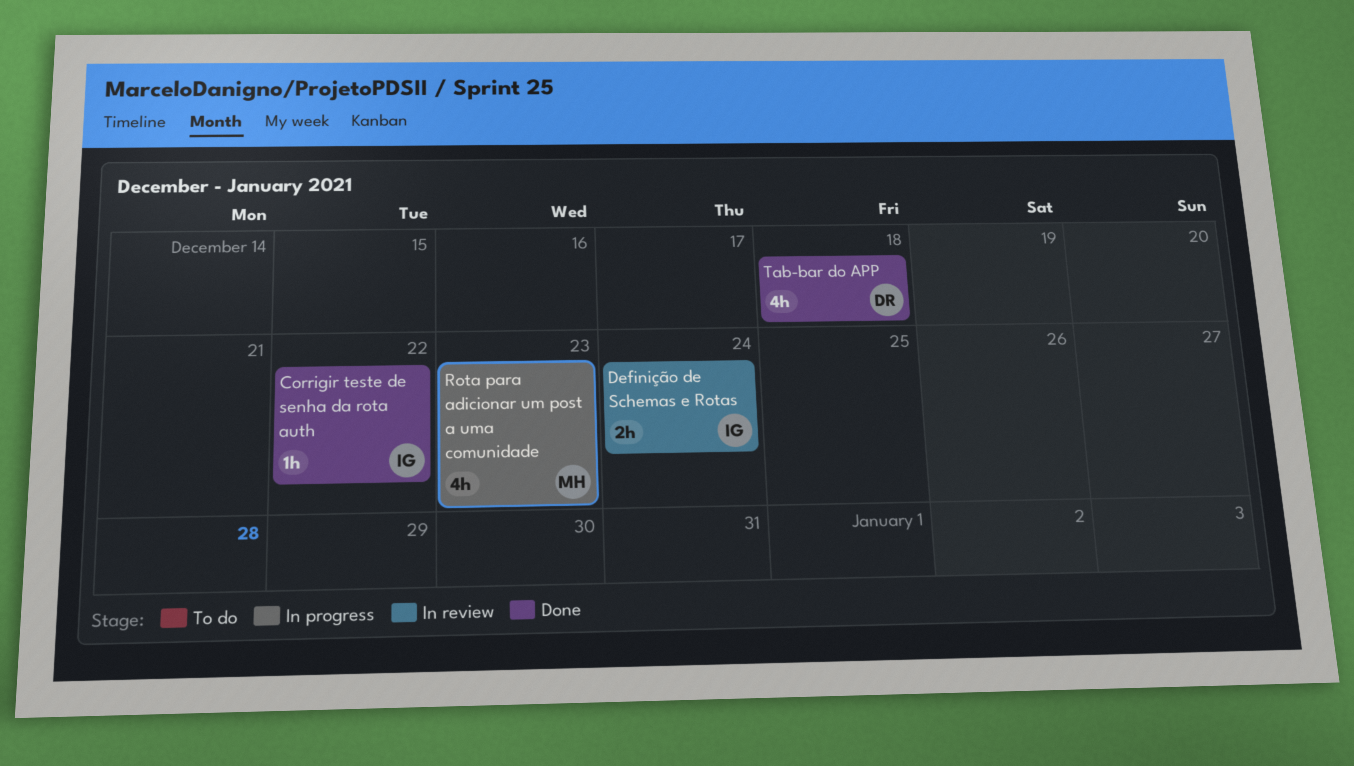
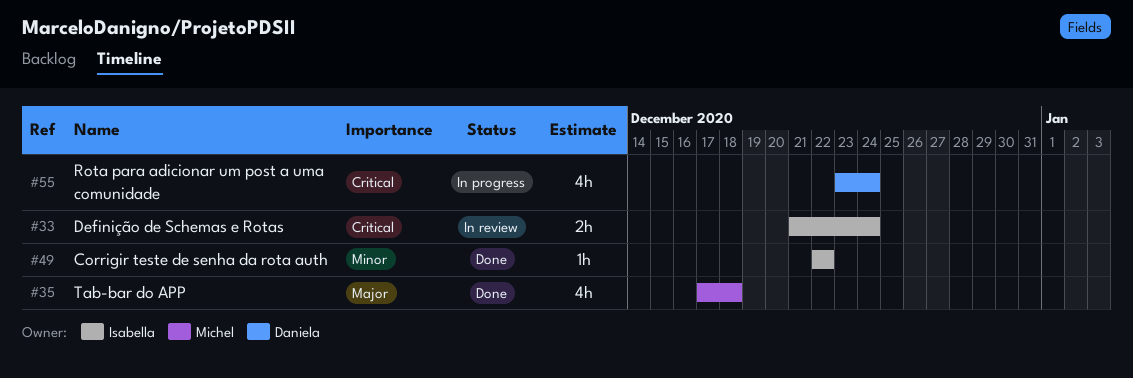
Rota para adicionar um post a uma comunidade, owner: Michel -> Daniela
Rota para adicionar um post a uma comunidade, due: Dec 23 -> Dec 24
Tab-bar do APP, owner: Daniela -> Michel

